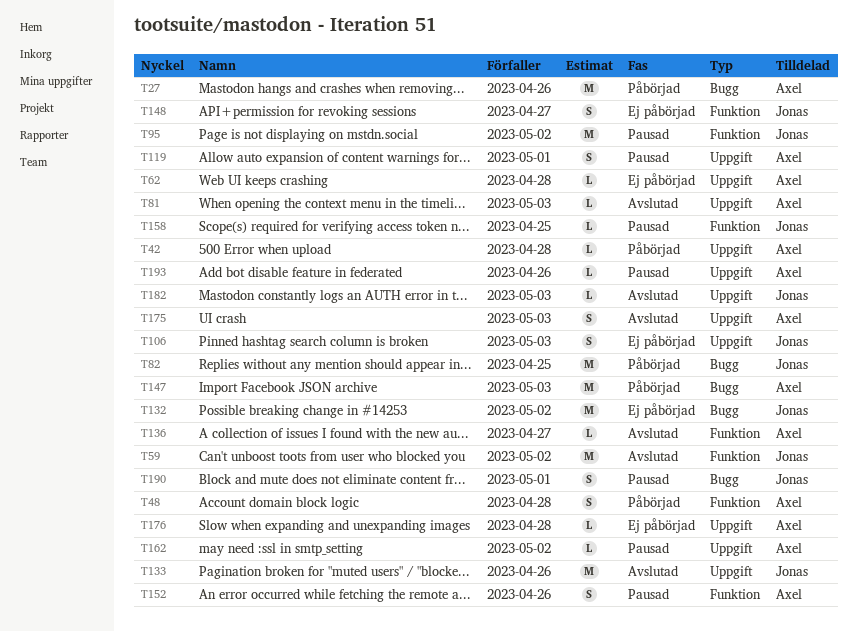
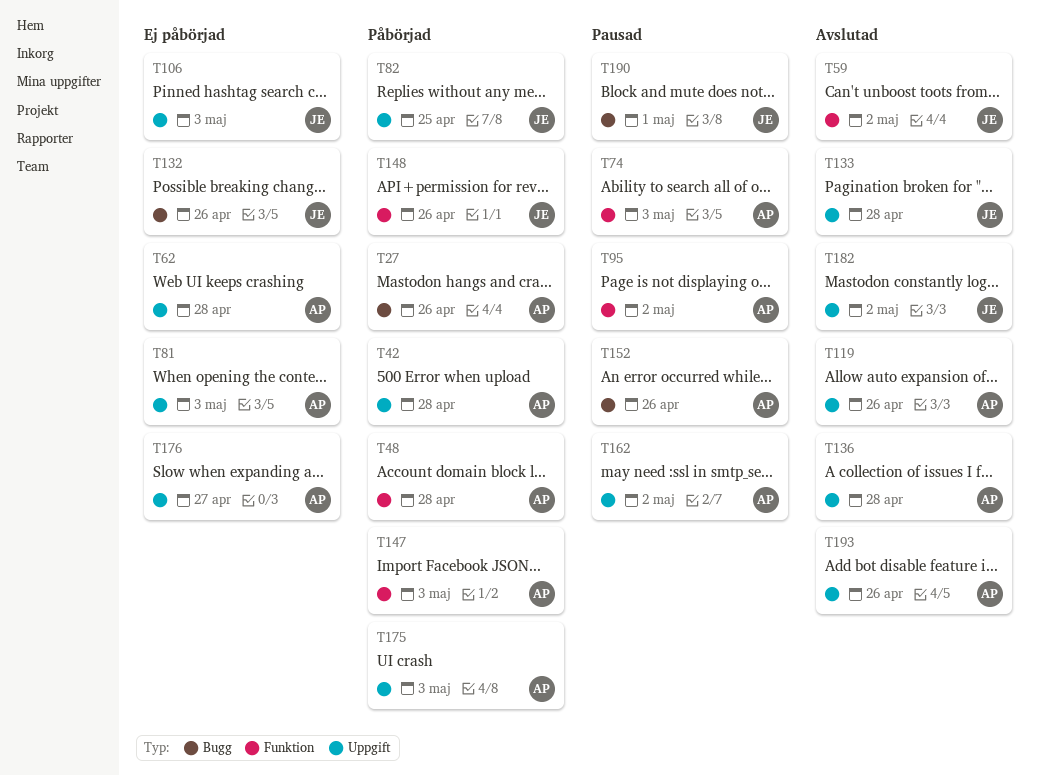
T74: none -> present
T81, status: Avslutad -> Ej påbörjad
T82, label: Bugg -> Uppgift
T95, owner: Jonas -> Axel
T119, status: Pausad -> Avslutad
T119, due: May 1 -> Apr 26
T132, due: May 2 -> Apr 26
T133, due: Apr 26 -> Apr 28
T136, label: Funktion -> Uppgift
T136, due: Apr 27 -> Apr 28
T147, label: Bugg -> Funktion
T148, status: Ej påbörjad -> Påbörjad
T148, due: Apr 27 -> Apr 26
T152, label: Funktion -> Bugg
T158: present -> none
T175, status: Avslutad -> Påbörjad
T176, due: Apr 28 -> Apr 27
T182, due: May 3 -> May 2
T193, status: Pausad -> Avslutad

